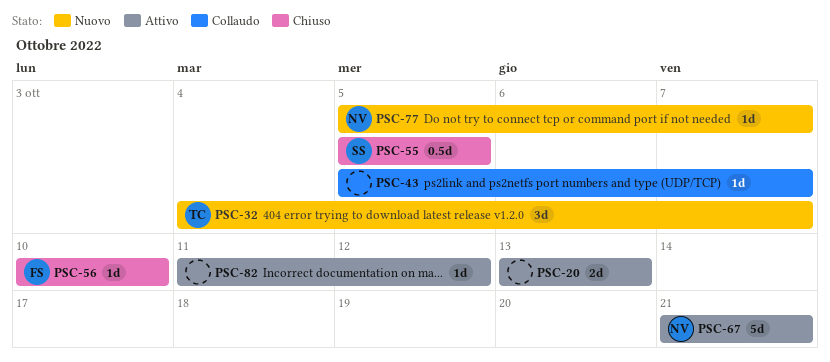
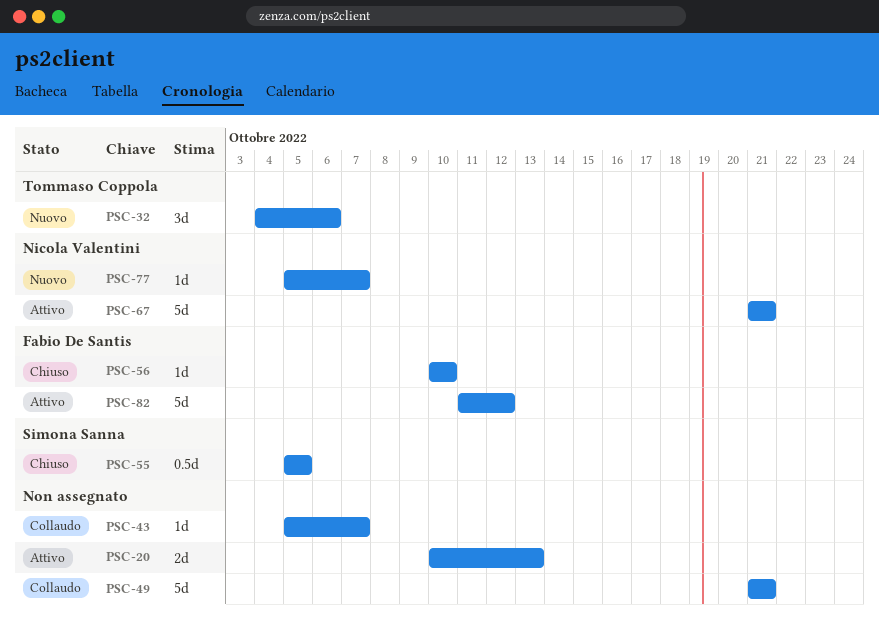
PSC-20, start: Oct 13 -> Oct 10
PSC-32, due: Oct 7 -> Oct 6
PSC-49: none -> present
PSC-82, owner: none -> Fabio De Santis
PSC-82, estimate: 1d -> 5d

